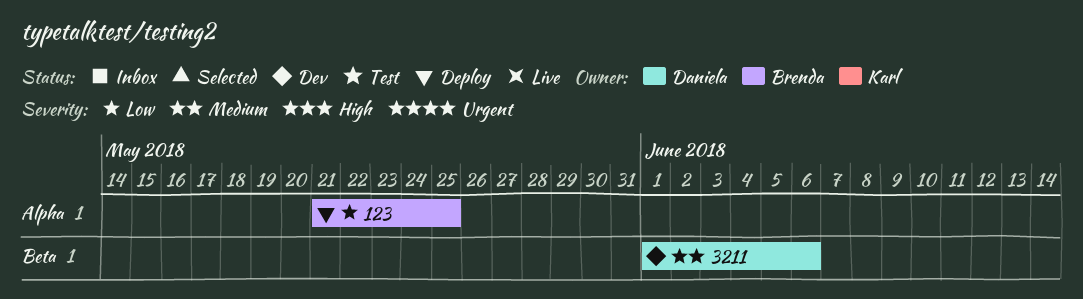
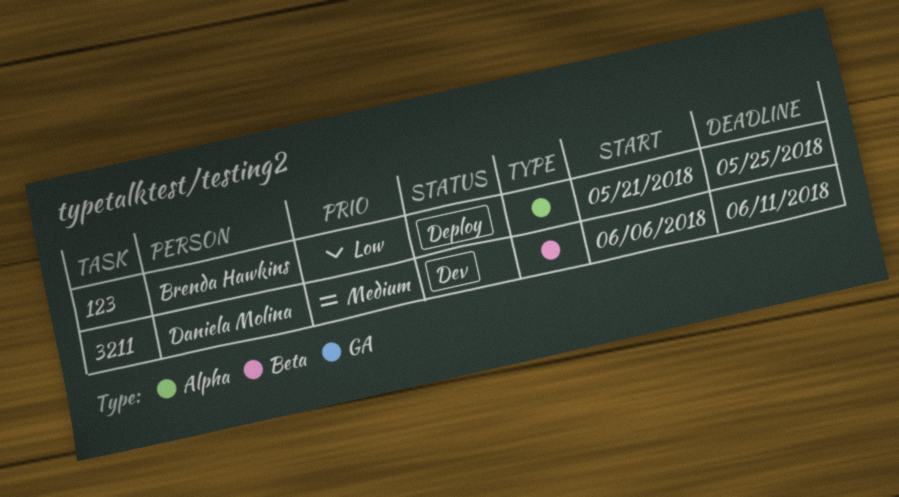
3211, start: Jun 1 -> Jun 6
3211, due: Jun 6 -> Jun 11

